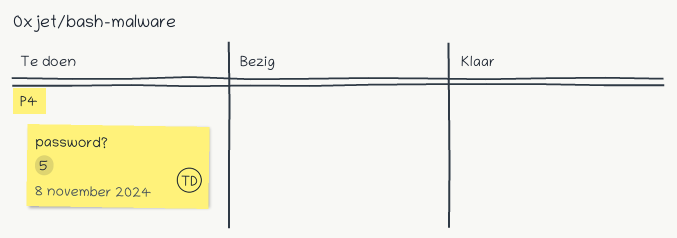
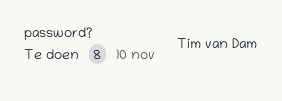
password?, estimate: 5 -> 8
password?, due: Nov 8 -> Nov 10

